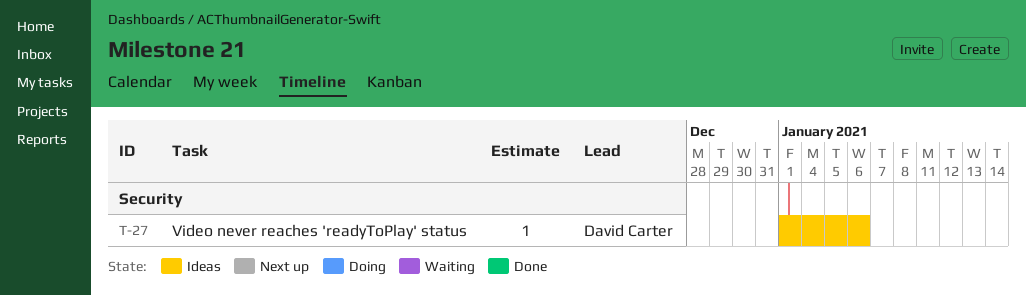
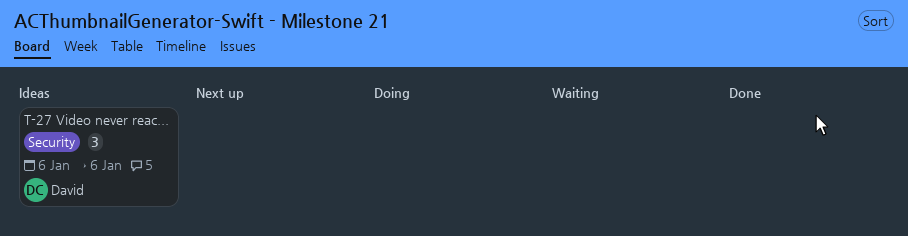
T-27, estimate: 1 -> 3
T-27, start: Jan 1 -> Jan 6

